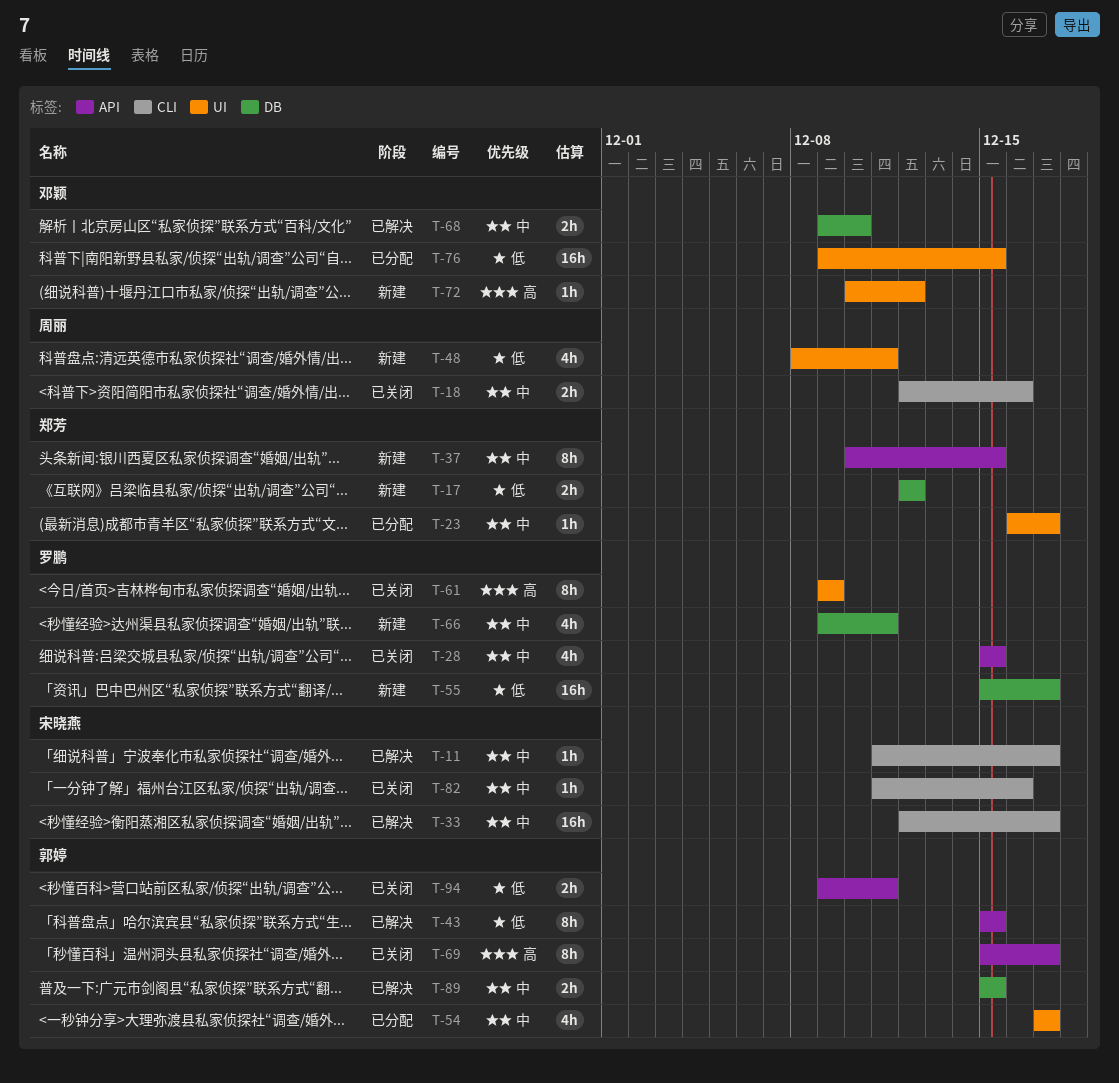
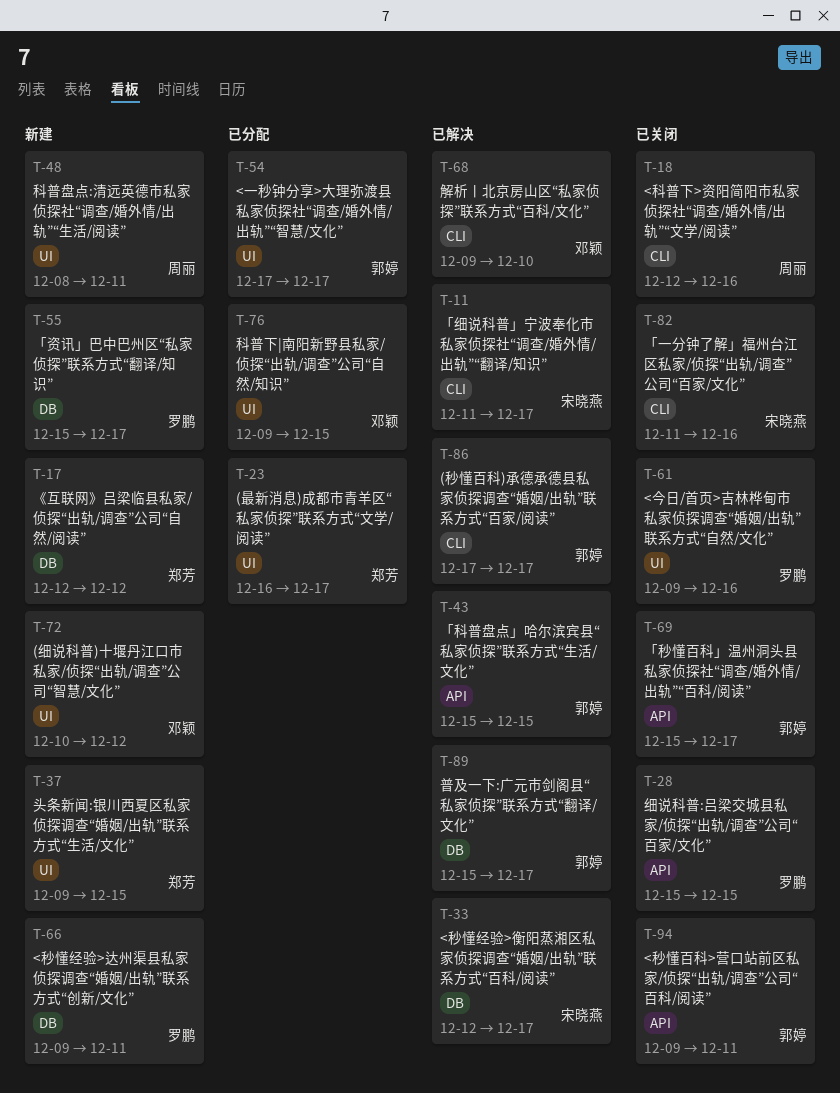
T-33, label: CLI -> DB
T-37, label: API -> UI
T-37, start: Dec 10 -> Dec 9
T-61, due: Dec 9 -> Dec 16
T-68, label: DB -> CLI
T-86: none -> present
T-89, due: Dec 15 -> Dec 17

